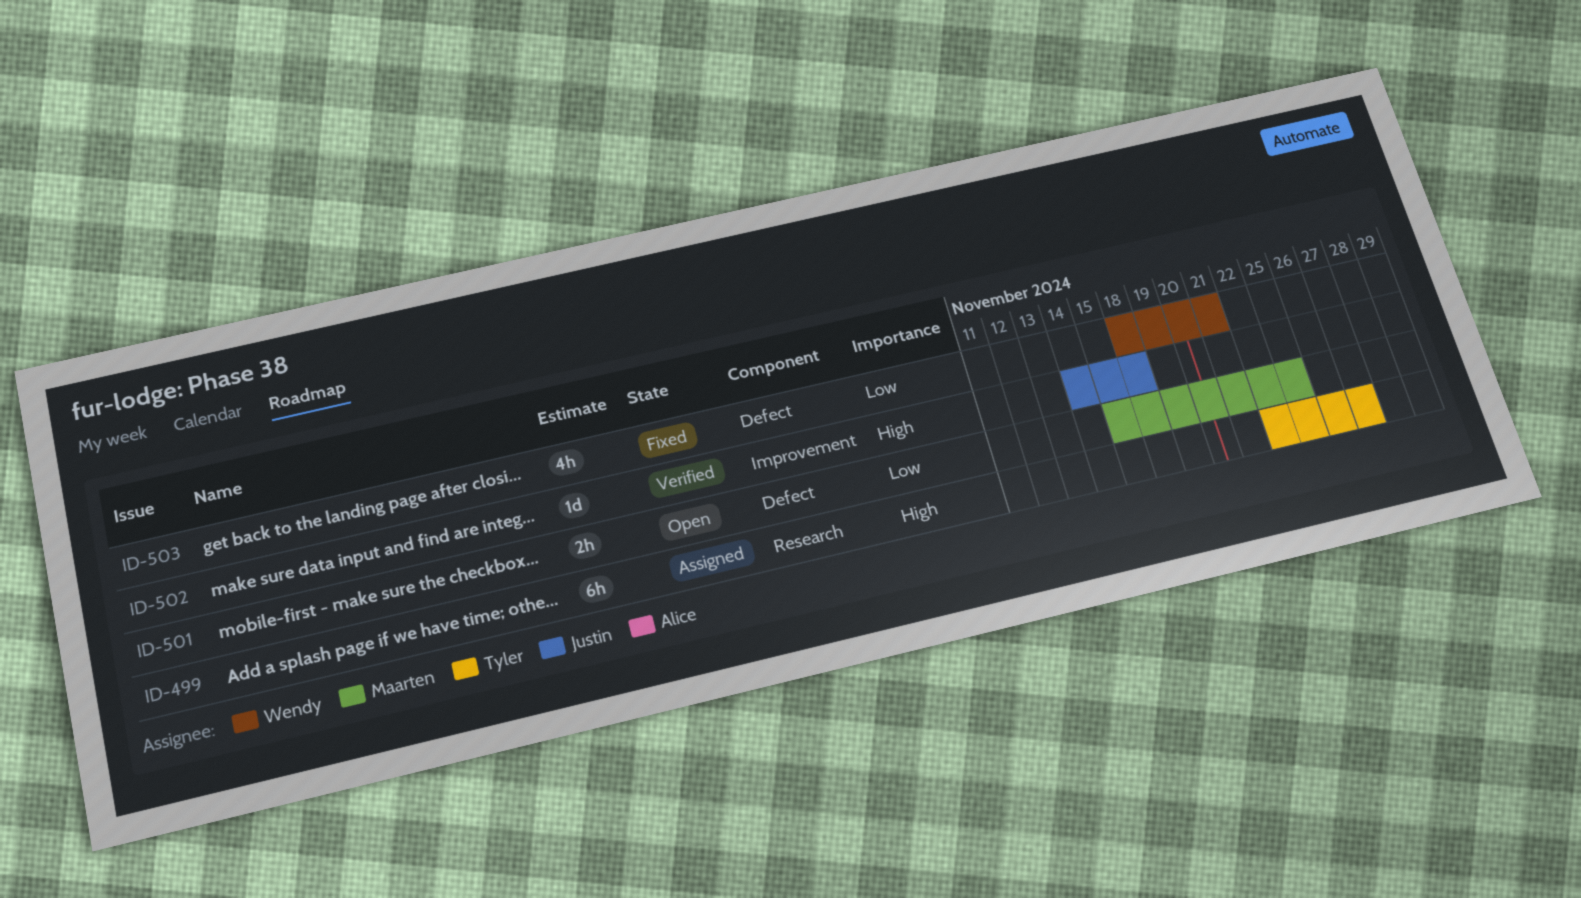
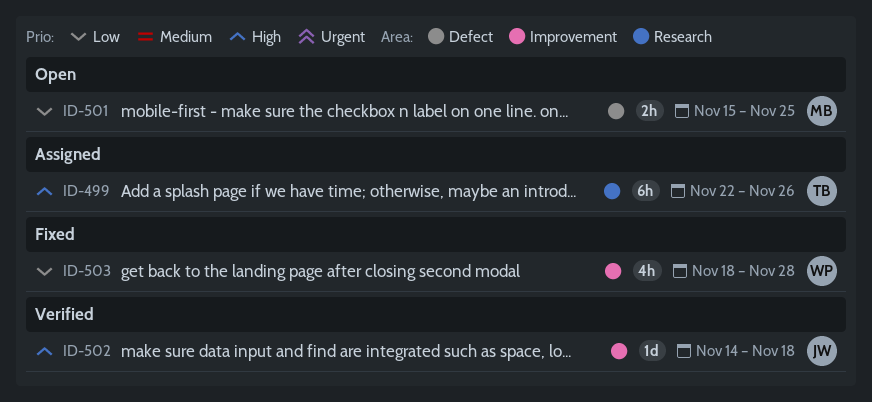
ID-499, due: Nov 27 -> Nov 26
ID-503, label: Defect -> Improvement
ID-503, due: Nov 21 -> Nov 28

